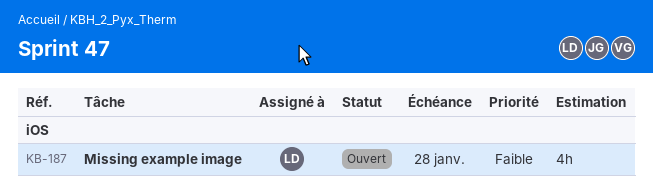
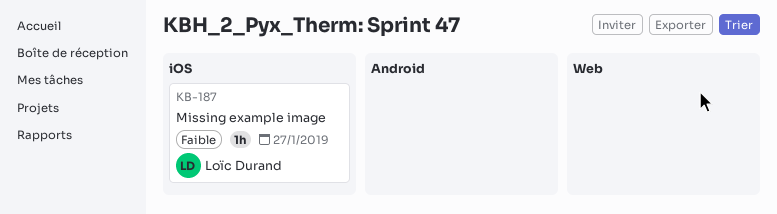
KB-187, estimate: 4h -> 1h
KB-187, due: Jan 28 -> Jan 27

